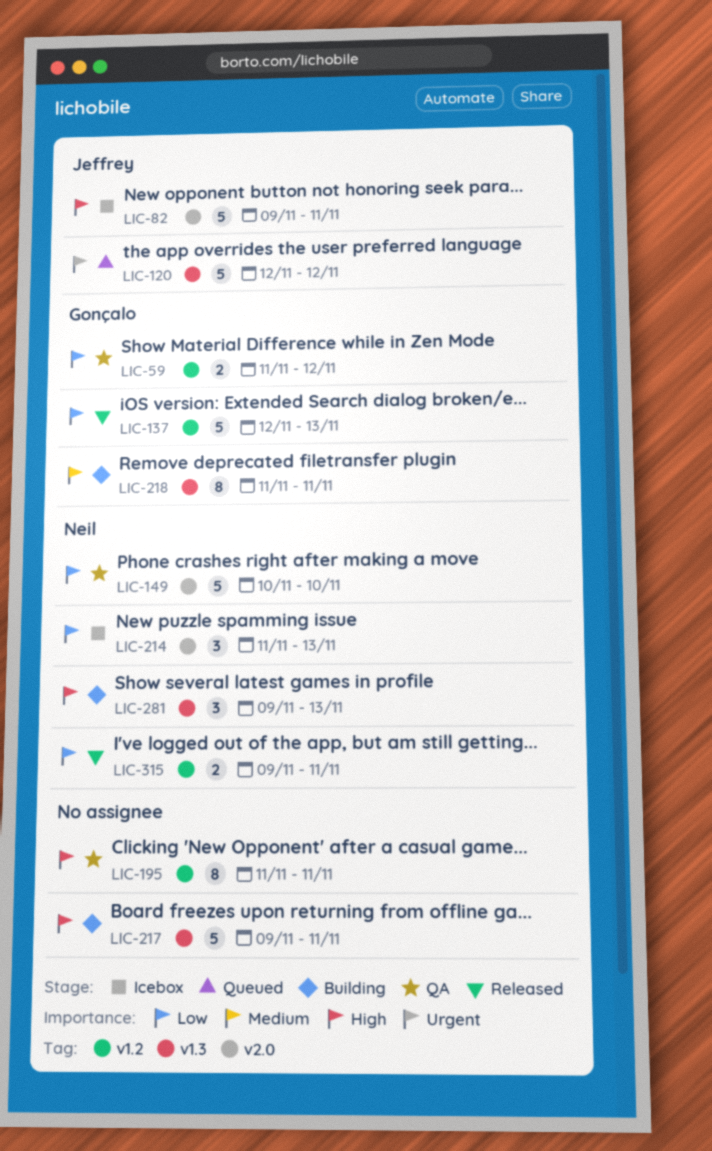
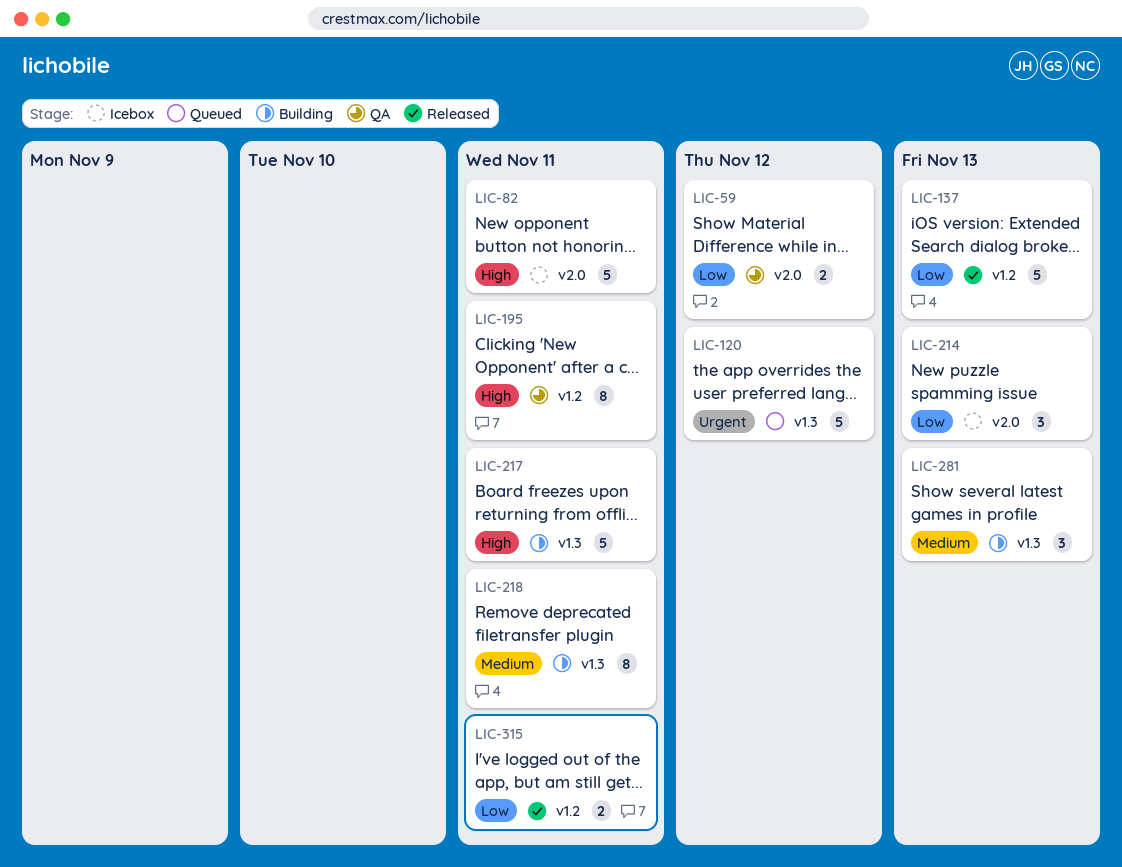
LIC-59, label: v1.2 -> v2.0
LIC-149: present -> none
LIC-281, priority: High -> Medium

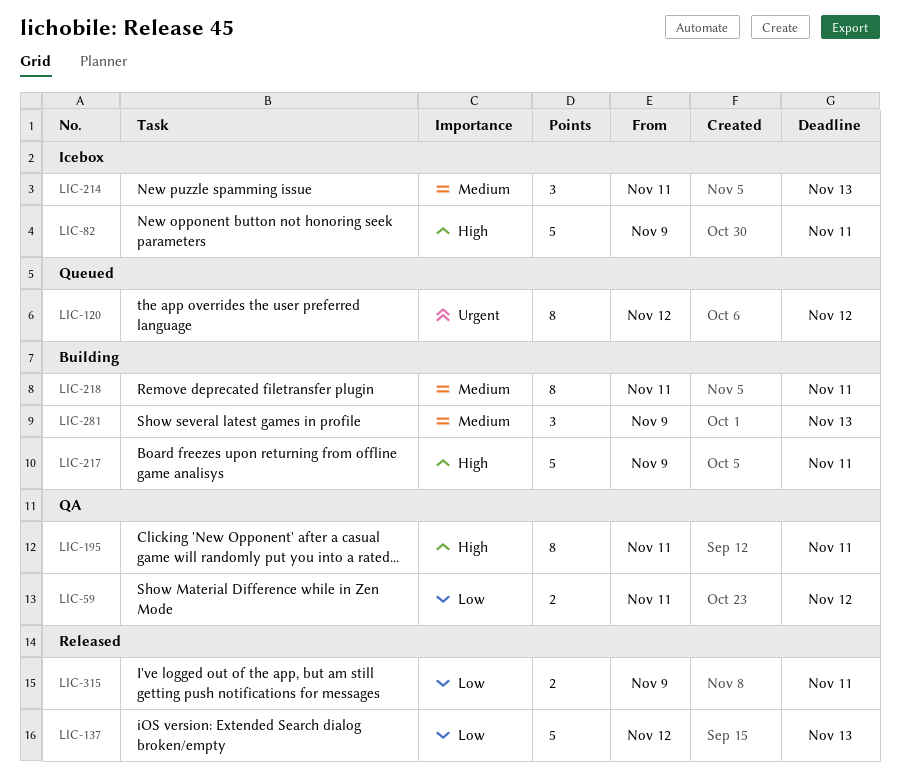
LIC-120, estimate: 5 -> 8
LIC-214, priority: Low -> Medium

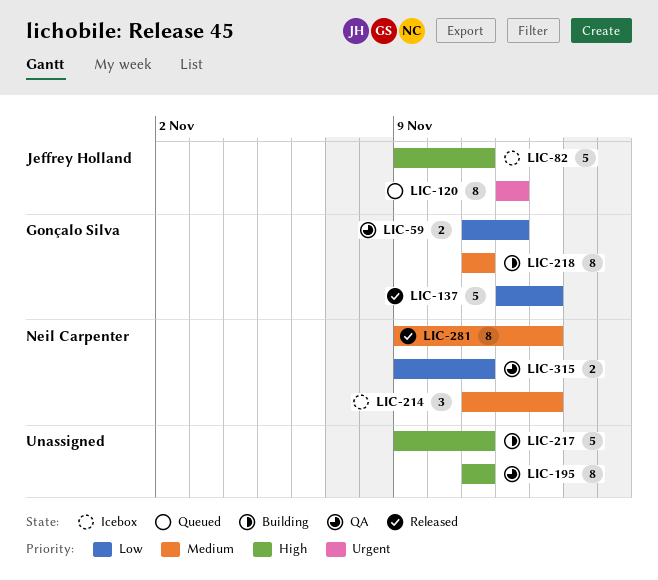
LIC-281, status: Building -> Released
LIC-281, estimate: 3 -> 8
LIC-315, status: Released -> QA

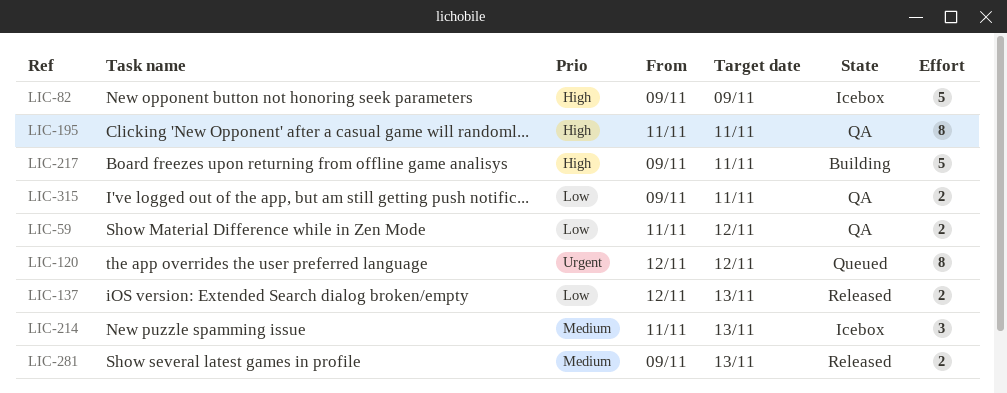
LIC-82, due: Nov 11 -> Nov 9
LIC-137, estimate: 5 -> 2
LIC-218: present -> none
LIC-281, estimate: 8 -> 2

